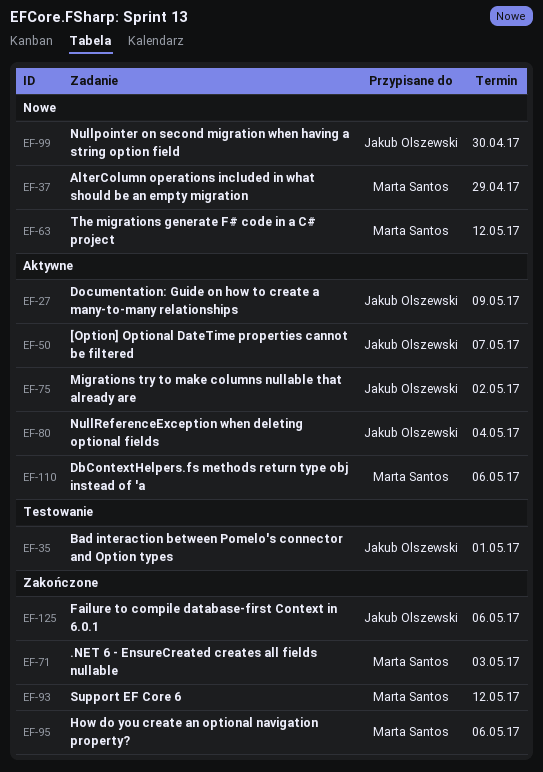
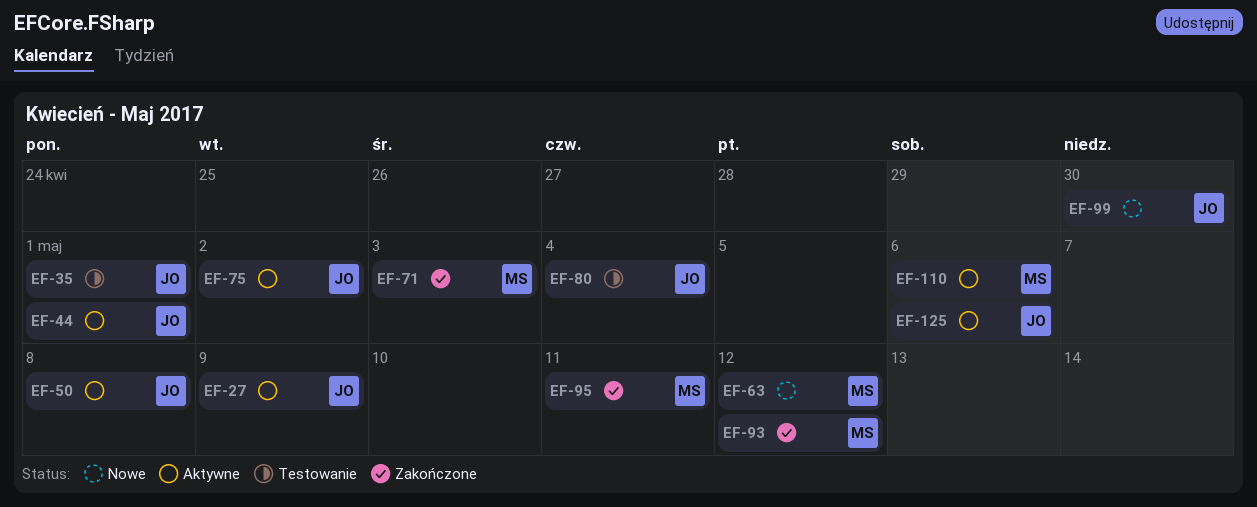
EF-37: present -> none
EF-44: none -> present
EF-50, due: May 7 -> May 8
EF-80, status: Aktywne -> Testowanie
EF-95, due: May 6 -> May 11
EF-125, status: Zakończone -> Aktywne

